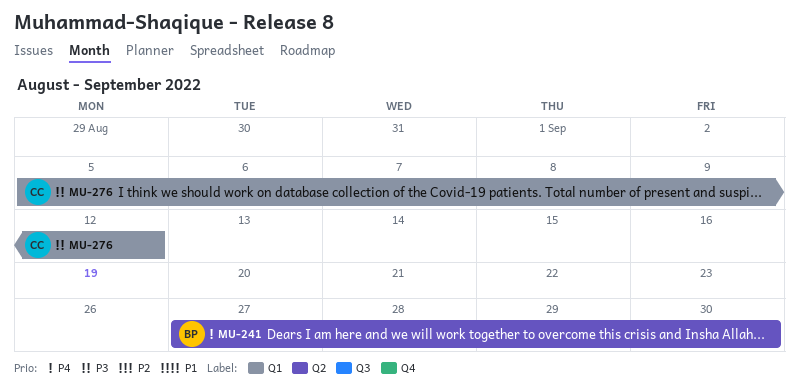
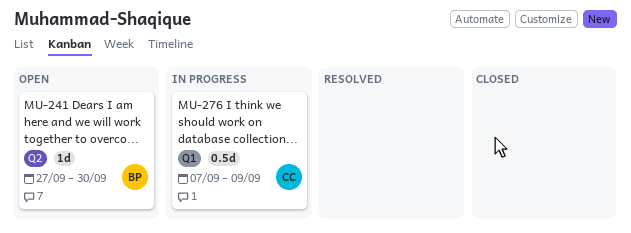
MU-276, start: Sep 5 -> Sep 7
MU-276, due: Sep 12 -> Sep 9

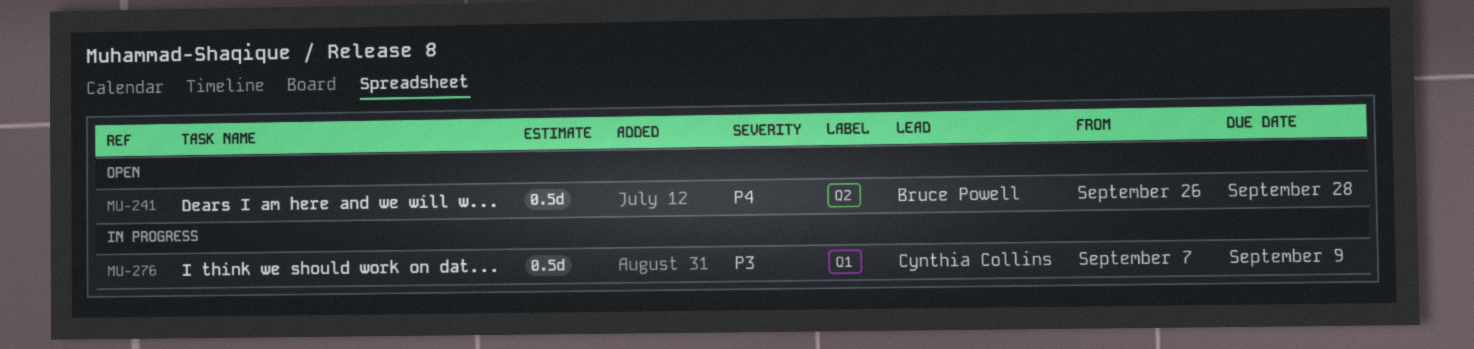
MU-241, estimate: 1d -> 0.5d
MU-241, start: Sep 27 -> Sep 26
MU-241, due: Sep 30 -> Sep 28

